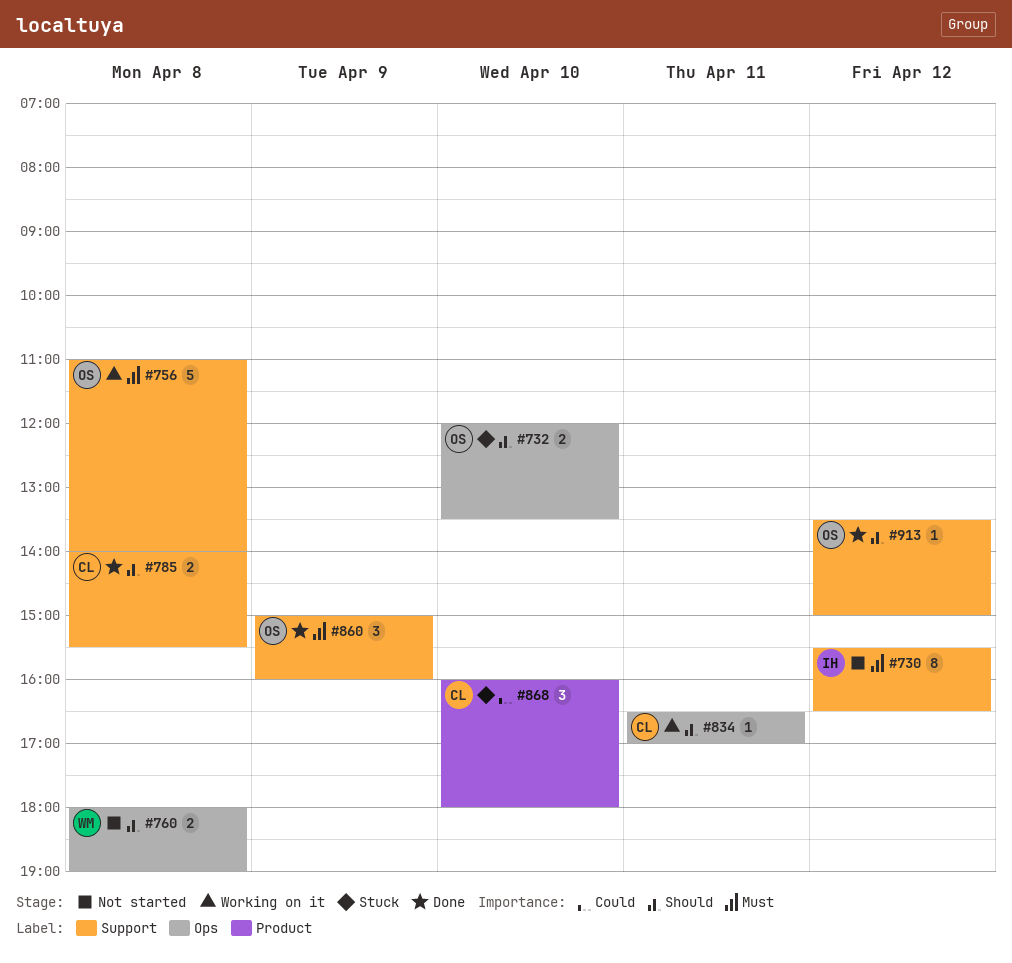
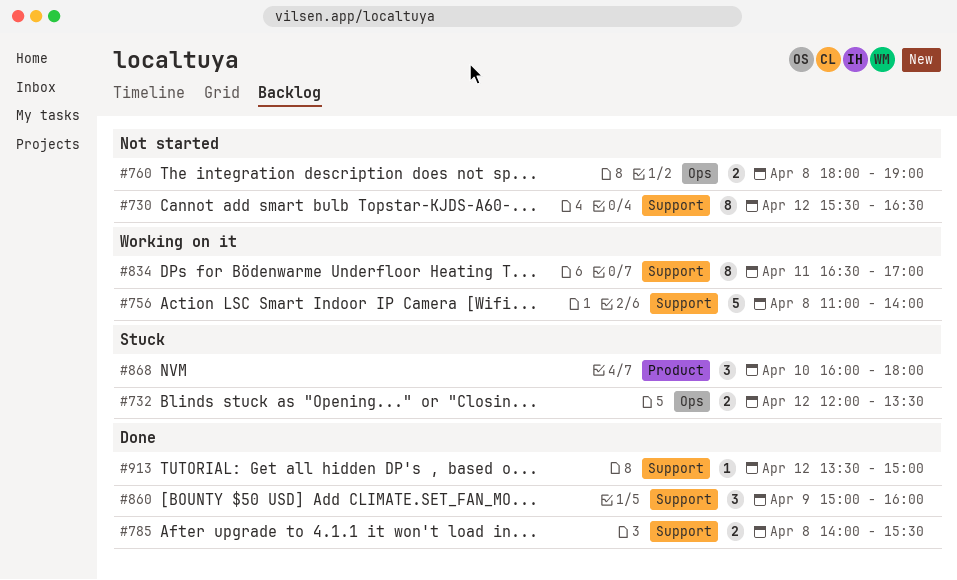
#732, day: Apr 10 -> Apr 12
#834, label: Ops -> Support
#834, estimate: 1 -> 8

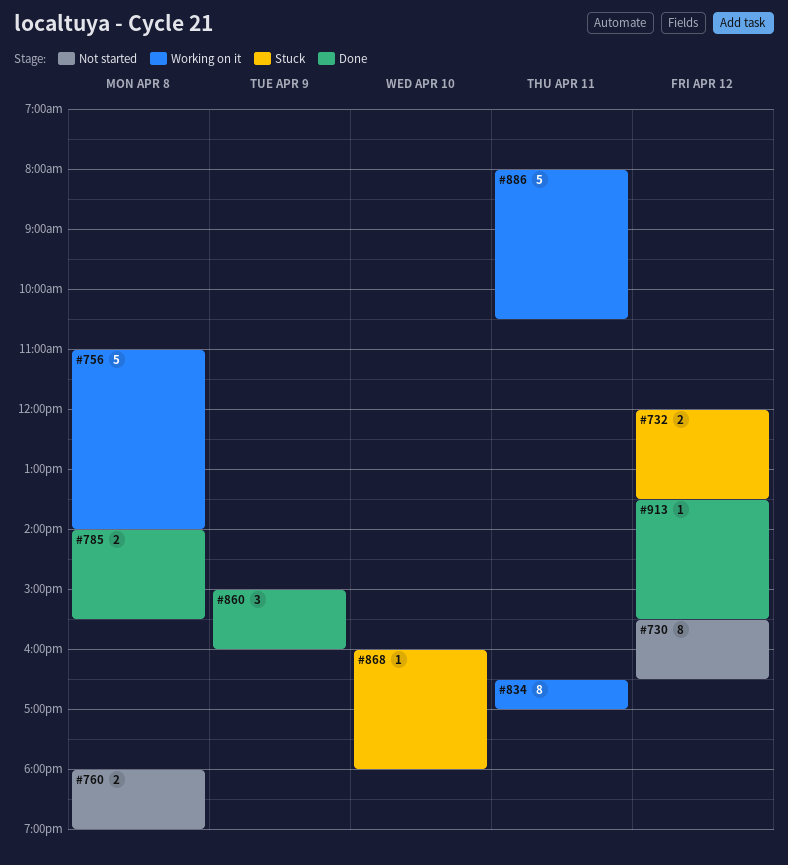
#868, estimate: 3 -> 1
#886: none -> present
#913, ends: 15:00 -> 15:30

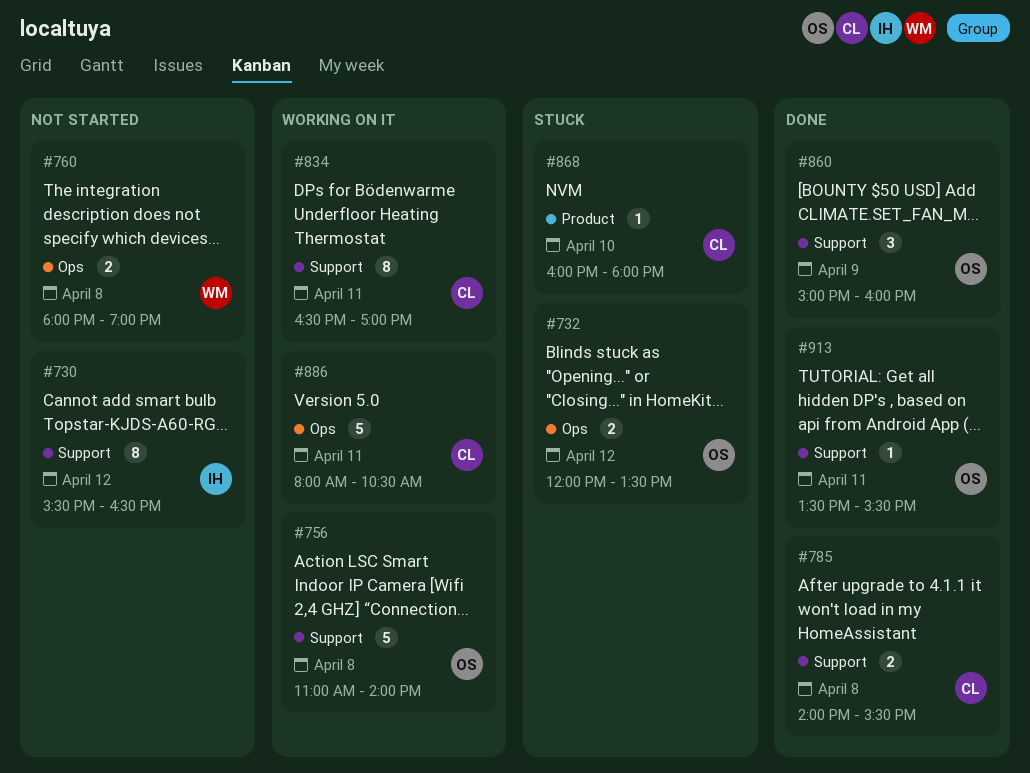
#913, day: Apr 12 -> Apr 11

